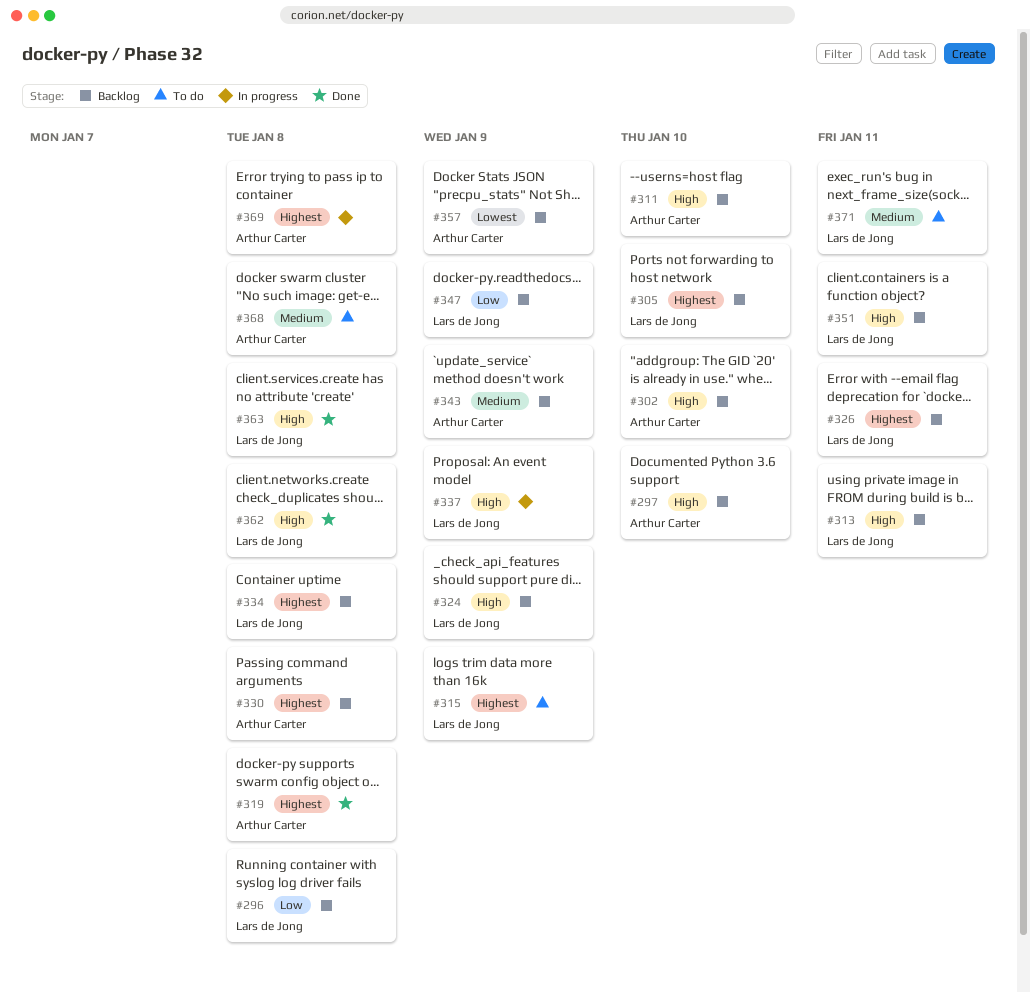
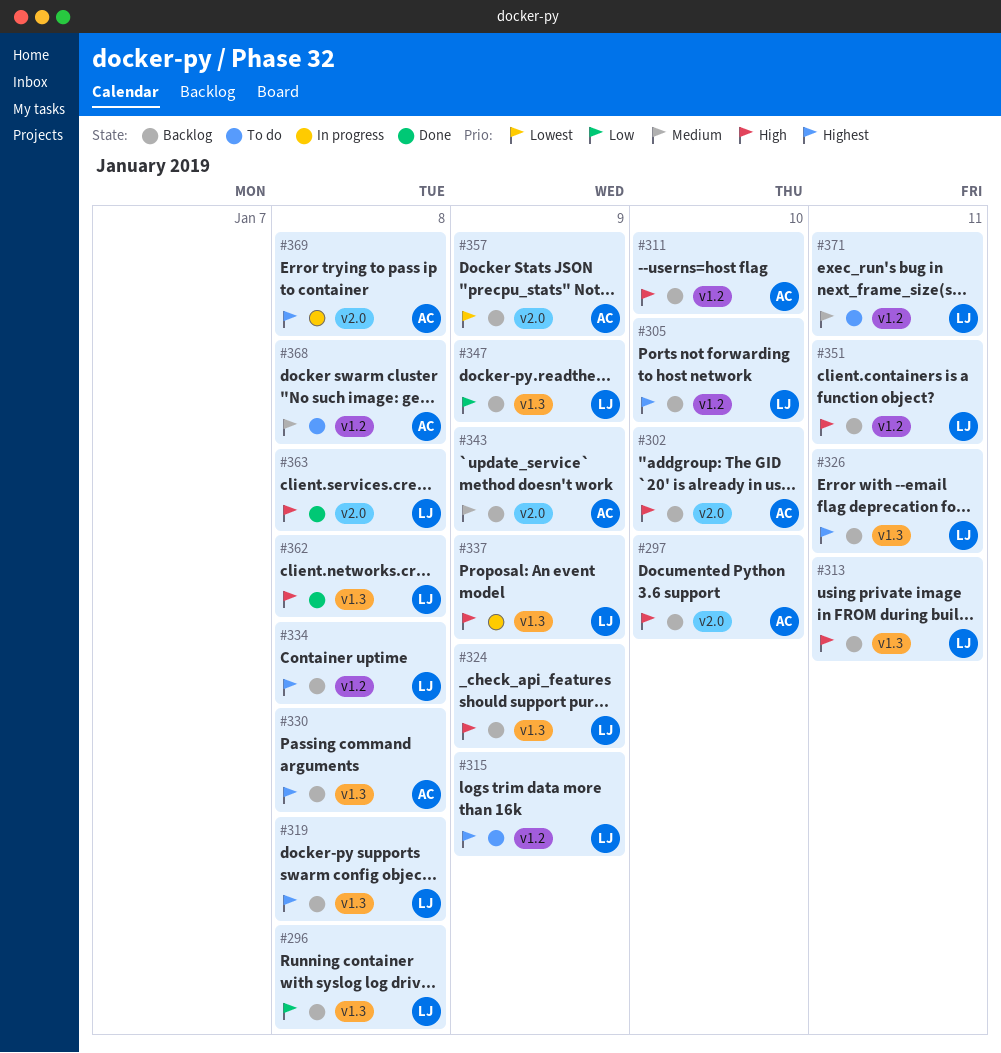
#319, status: Done -> Backlog
#319, owner: Arthur Carter -> Lars de Jong

